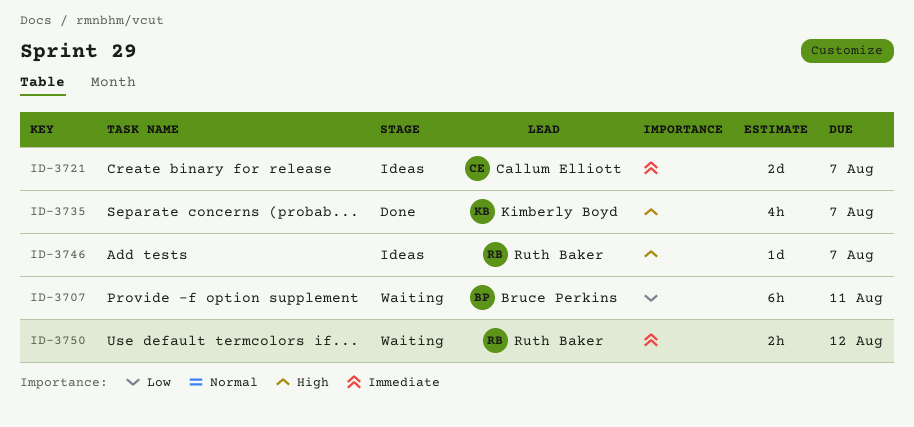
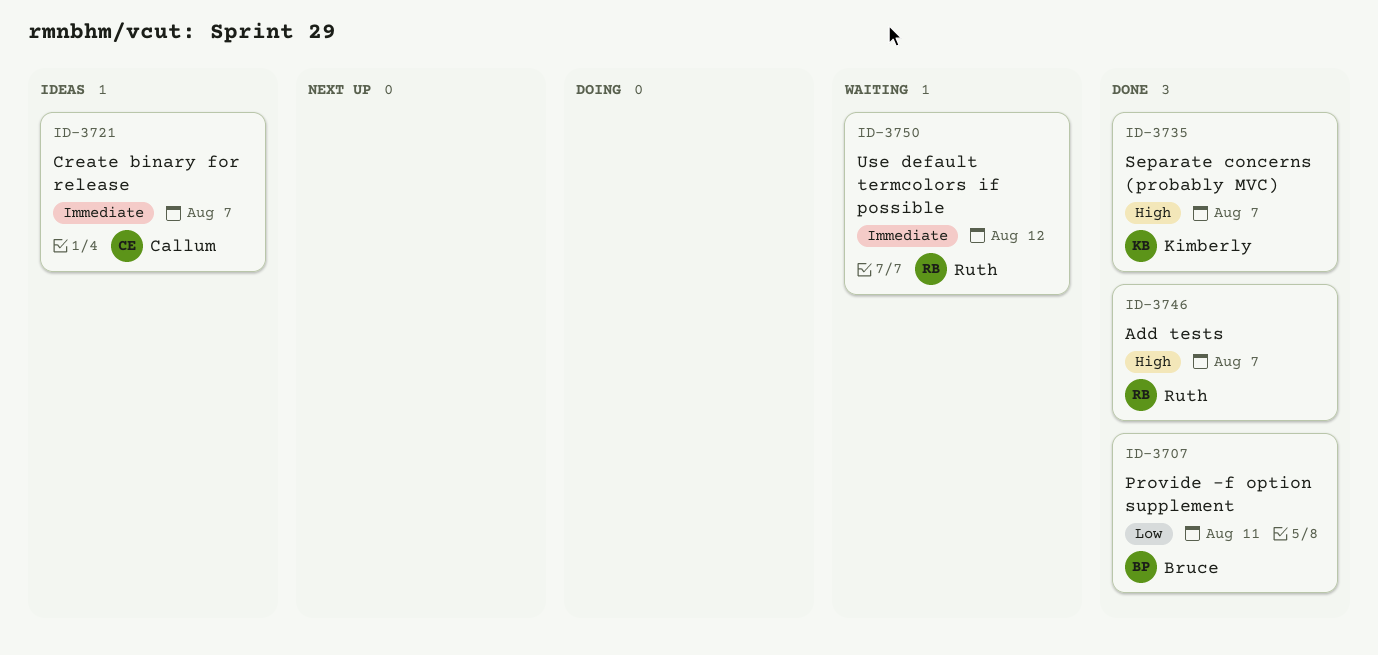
ID-3707, status: Waiting -> Done
ID-3746, status: Ideas -> Done

